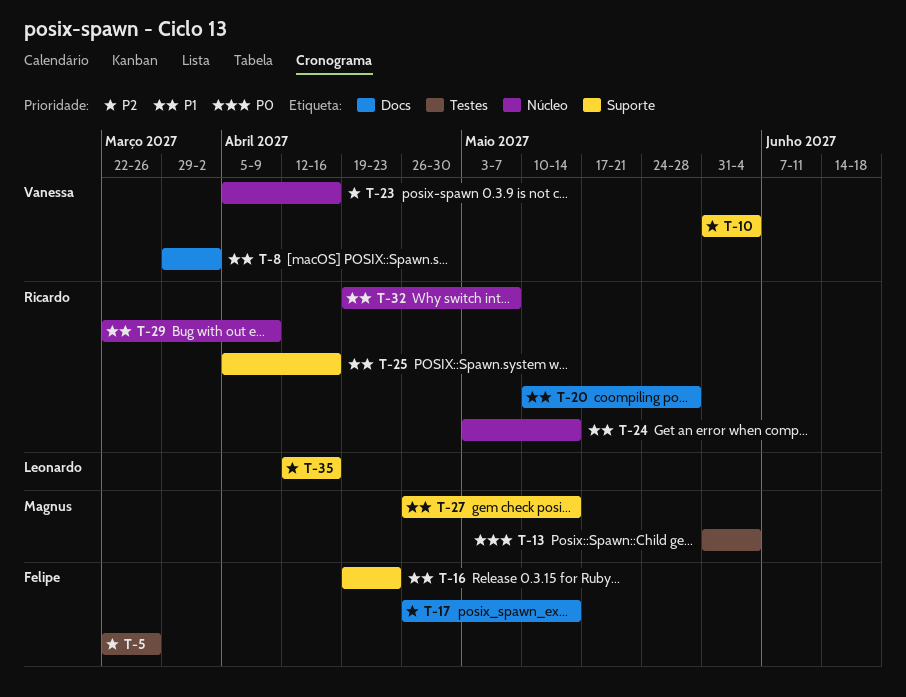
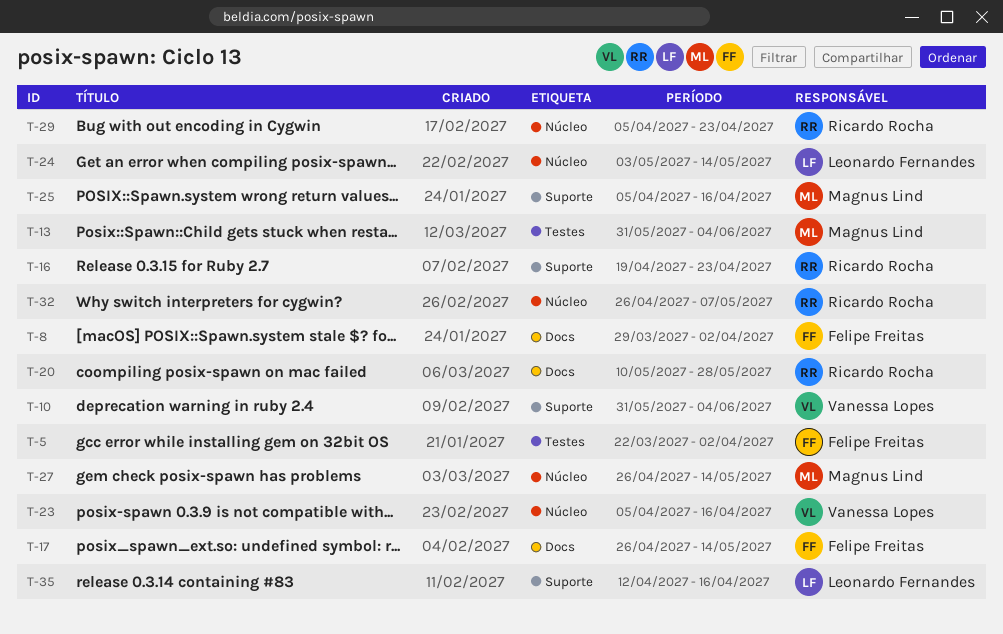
T-5, due: Mar 26 -> Apr 2
T-8, owner: Vanessa Lopes -> Felipe Freitas
T-16, owner: Felipe Freitas -> Ricardo Rocha
T-24, owner: Ricardo Rocha -> Leonardo Fernandes
T-25, owner: Ricardo Rocha -> Magnus Lind
T-27, label: Suporte -> Núcleo
T-29, start: Mar 22 -> Apr 5
T-29, due: Apr 9 -> Apr 23
T-32, start: Apr 19 -> Apr 26

